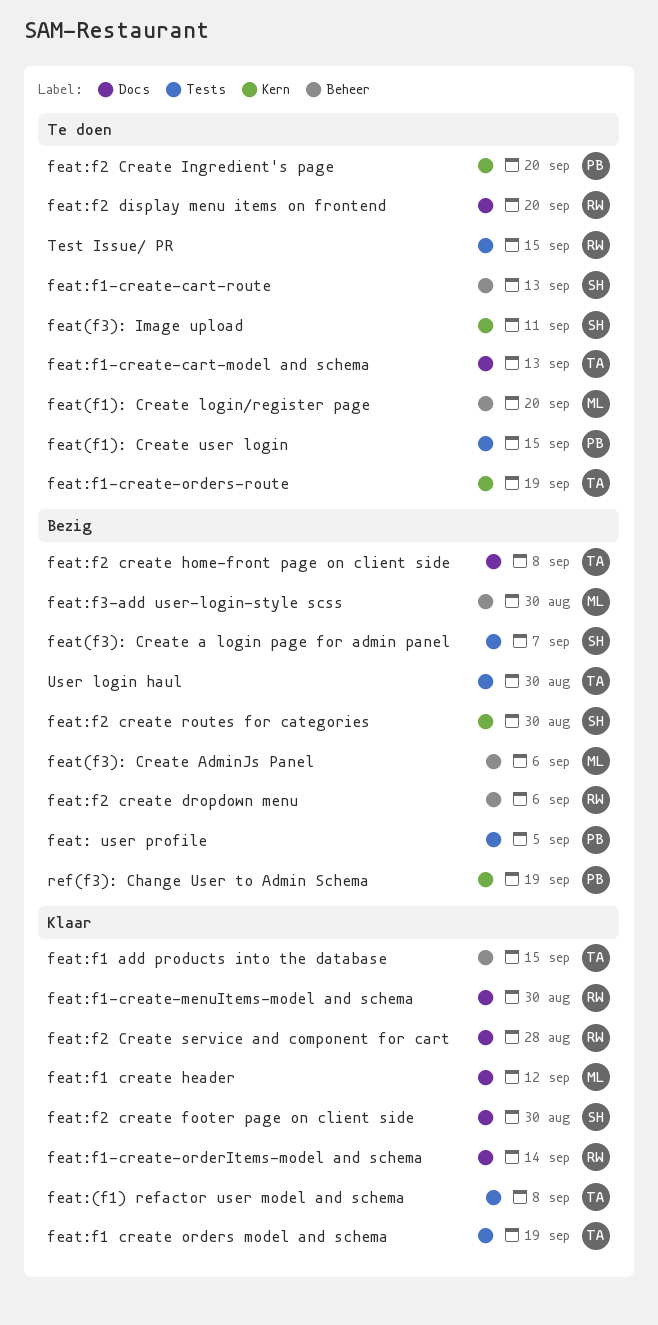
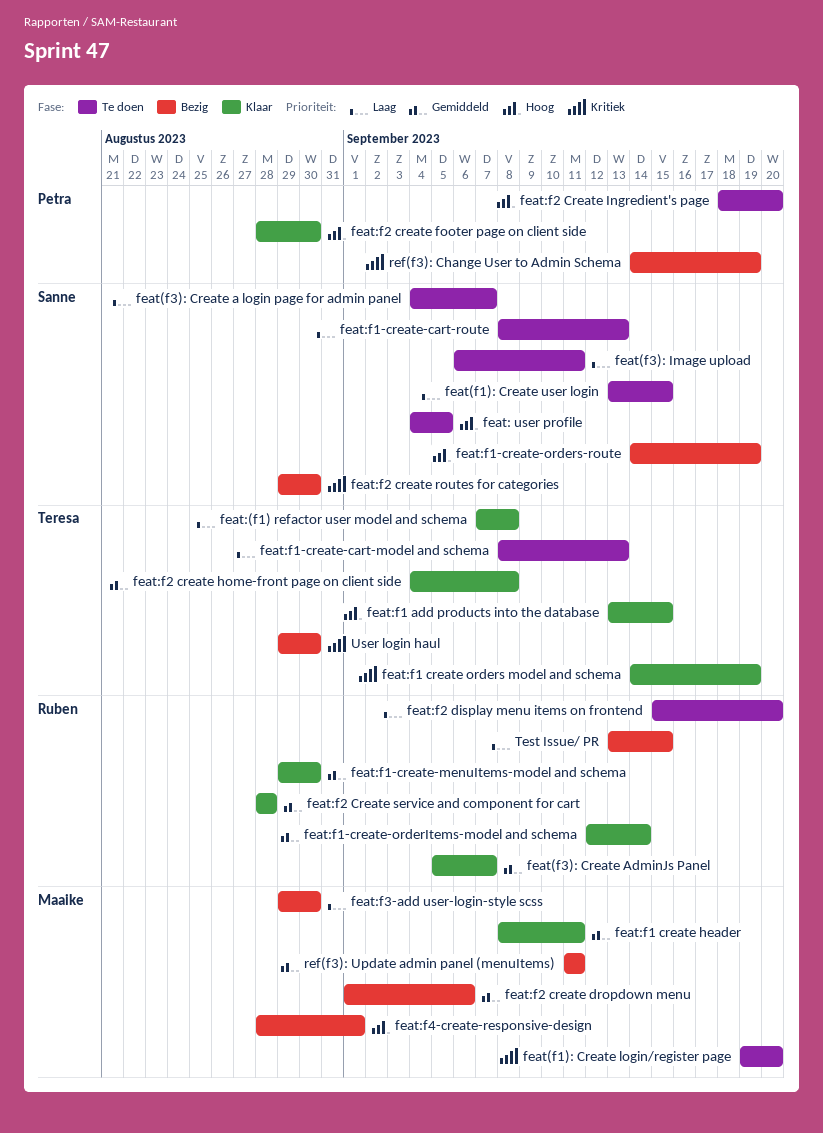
feat(f1): Create user login, owner: Petra -> Sanne
feat(f3): Create a login page for admin panel, status: Bezig -> Te doen
feat(f3): Create AdminJs Panel, status: Bezig -> Klaar
feat(f3): Create AdminJs Panel, owner: Maaike -> Ruben
feat(f3): Create AdminJs Panel, due: Sep 6 -> Sep 7
feat: user profile, status: Bezig -> Te doen
feat: user profile, owner: Petra -> Sanne
feat:f1 create header, due: Sep 12 -> Sep 11
feat:f1-create-orders-route, status: Te doen -> Bezig
feat:f1-create-orders-route, owner: Teresa -> Sanne
feat:f2 create dropdown menu, owner: Ruben -> Maaike
feat:f2 create footer page on client side, owner: Sanne -> Petra
feat:f2 create home-front page on client side, status: Bezig -> Klaar
feat:f4-create-responsive-design: none -> present
ref(f3): Update admin panel (menuItems): none -> present
Test Issue/ PR, status: Te doen -> Bezig

